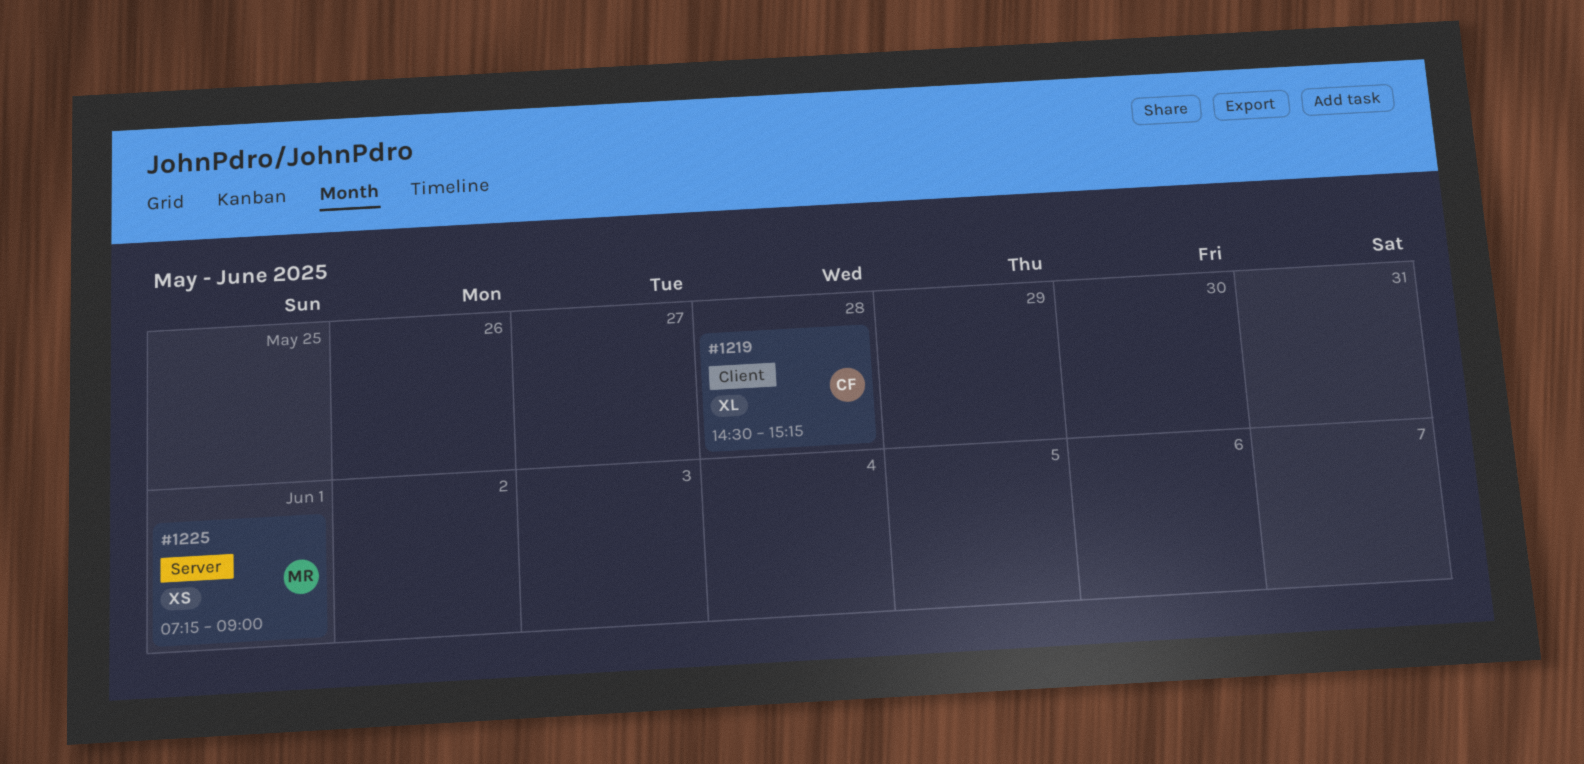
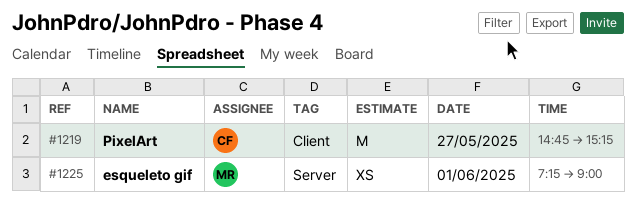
#1219, estimate: XL -> M
#1219, day: May 28 -> May 27
#1219, begins: 14:30 -> 14:45

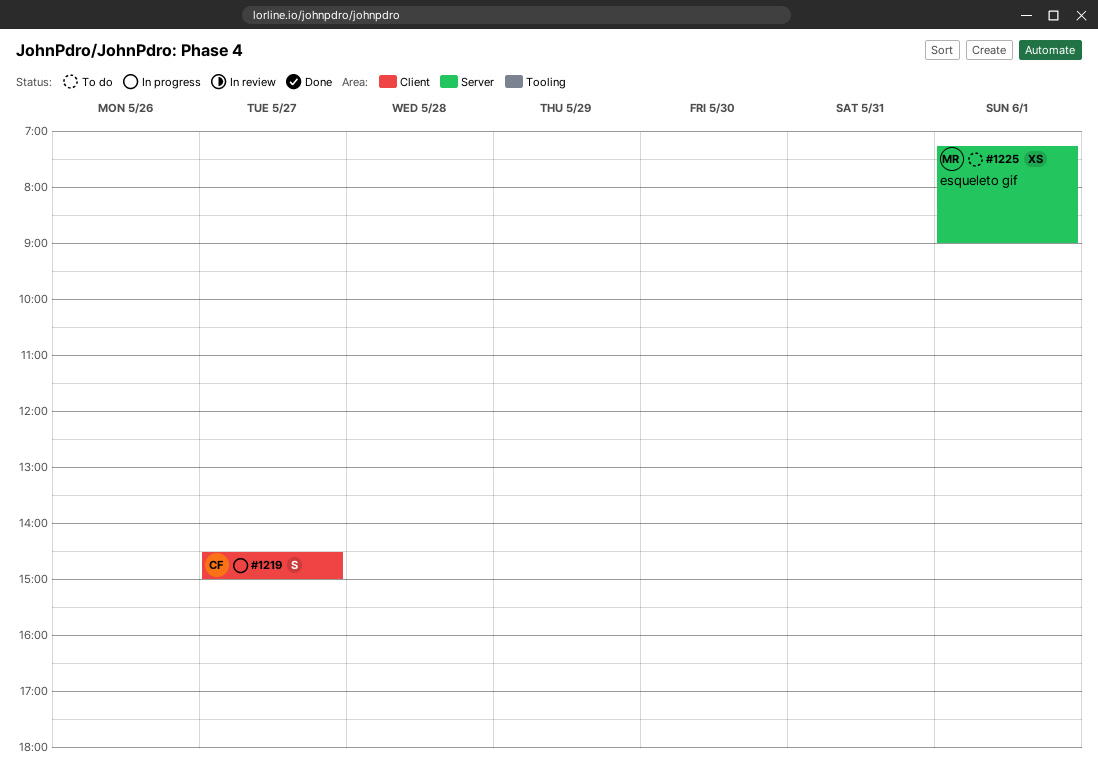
#1219, estimate: M -> S
#1219, begins: 14:45 -> 14:30
#1219, ends: 15:15 -> 15:00

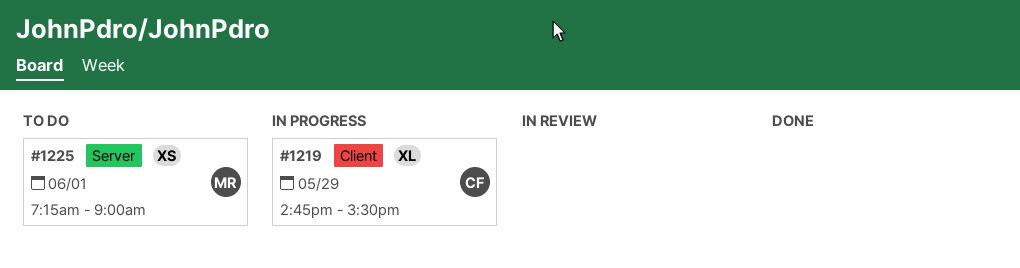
#1219, estimate: S -> XL
#1219, day: May 27 -> May 29
#1219, begins: 14:30 -> 14:45
#1219, ends: 15:00 -> 15:30

